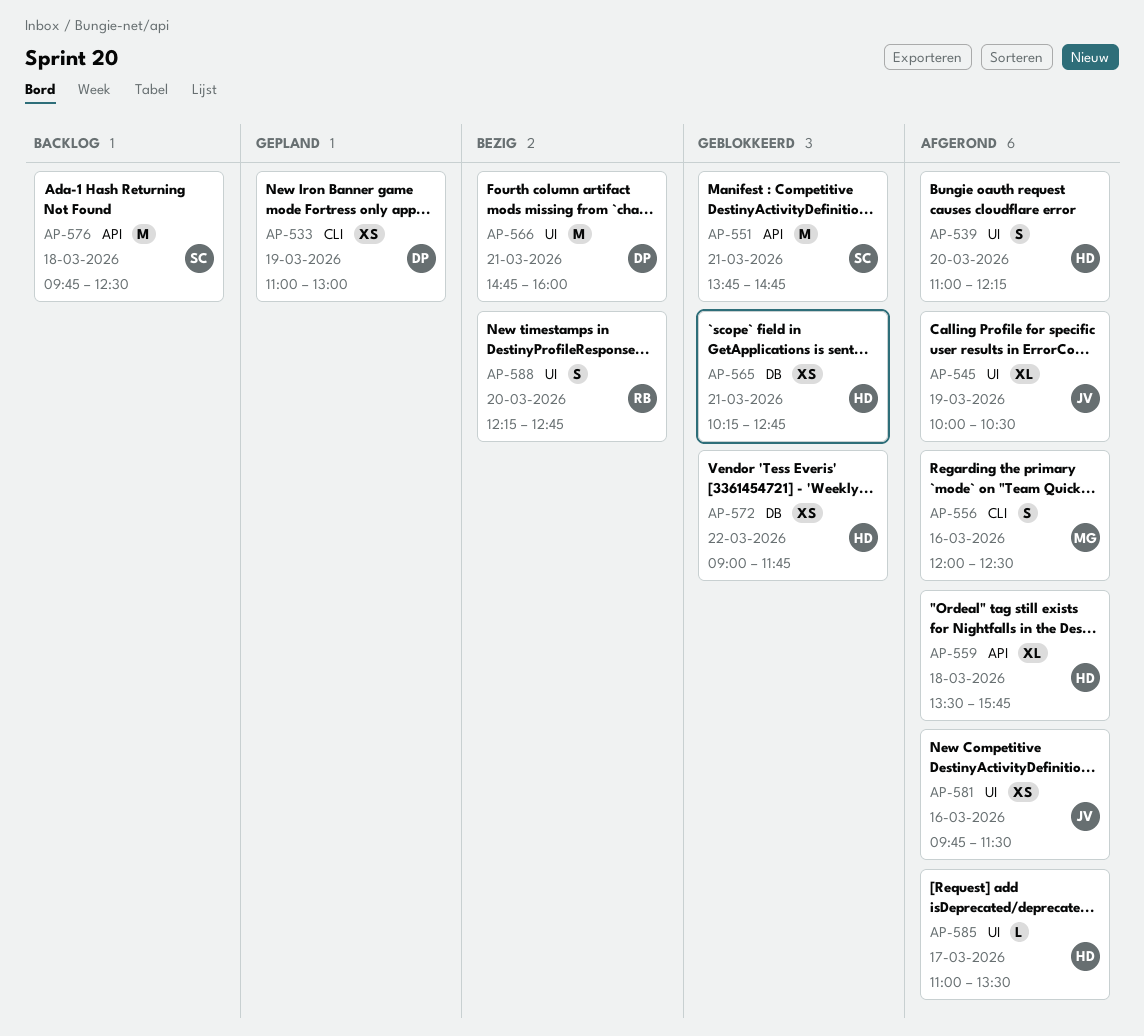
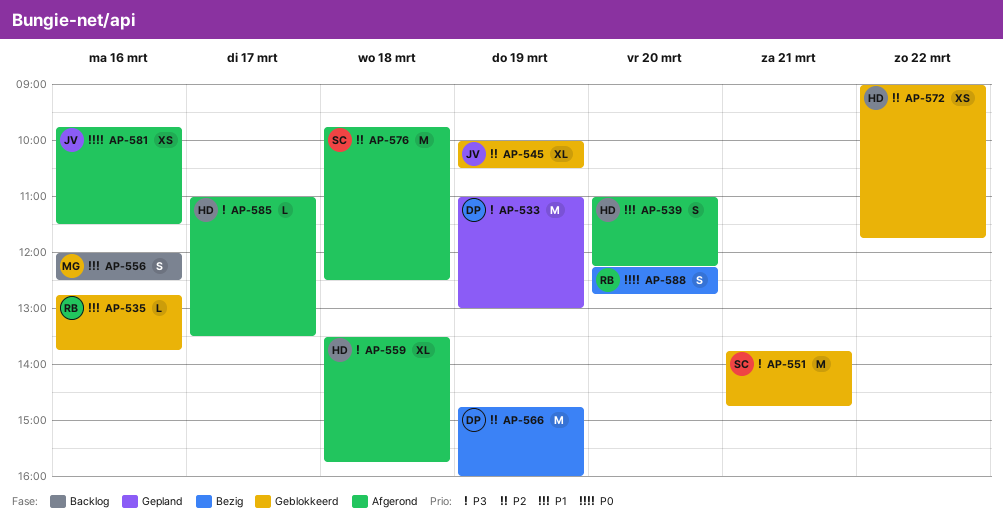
AP-533, estimate: XS -> M
AP-535: none -> present
AP-545, status: Afgerond -> Geblokkeerd
AP-556, status: Afgerond -> Backlog
AP-565: present -> none
AP-566, day: Mar 21 -> Mar 19
AP-576, status: Backlog -> Afgerond

